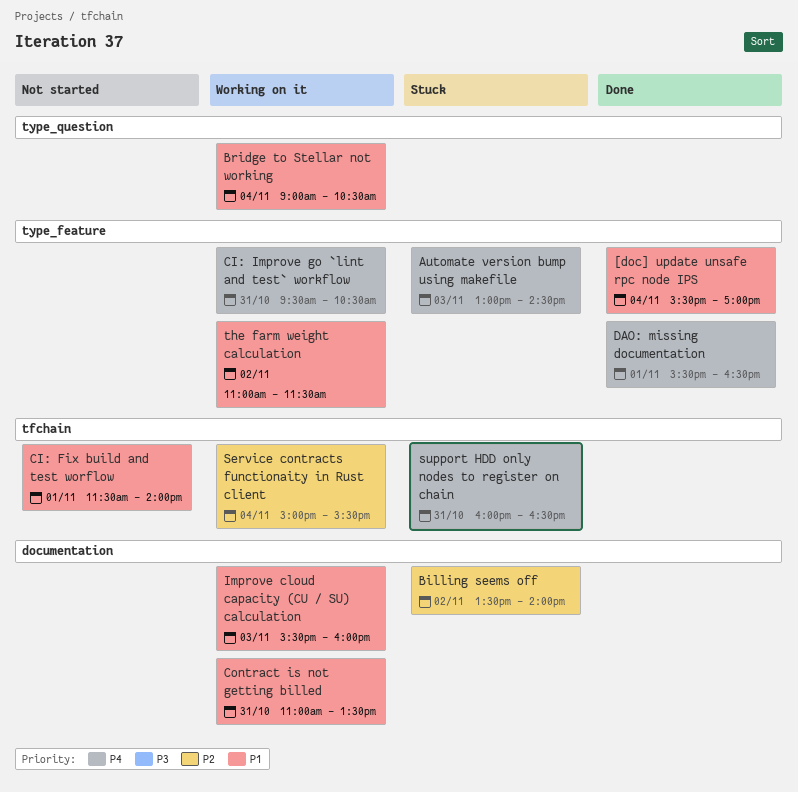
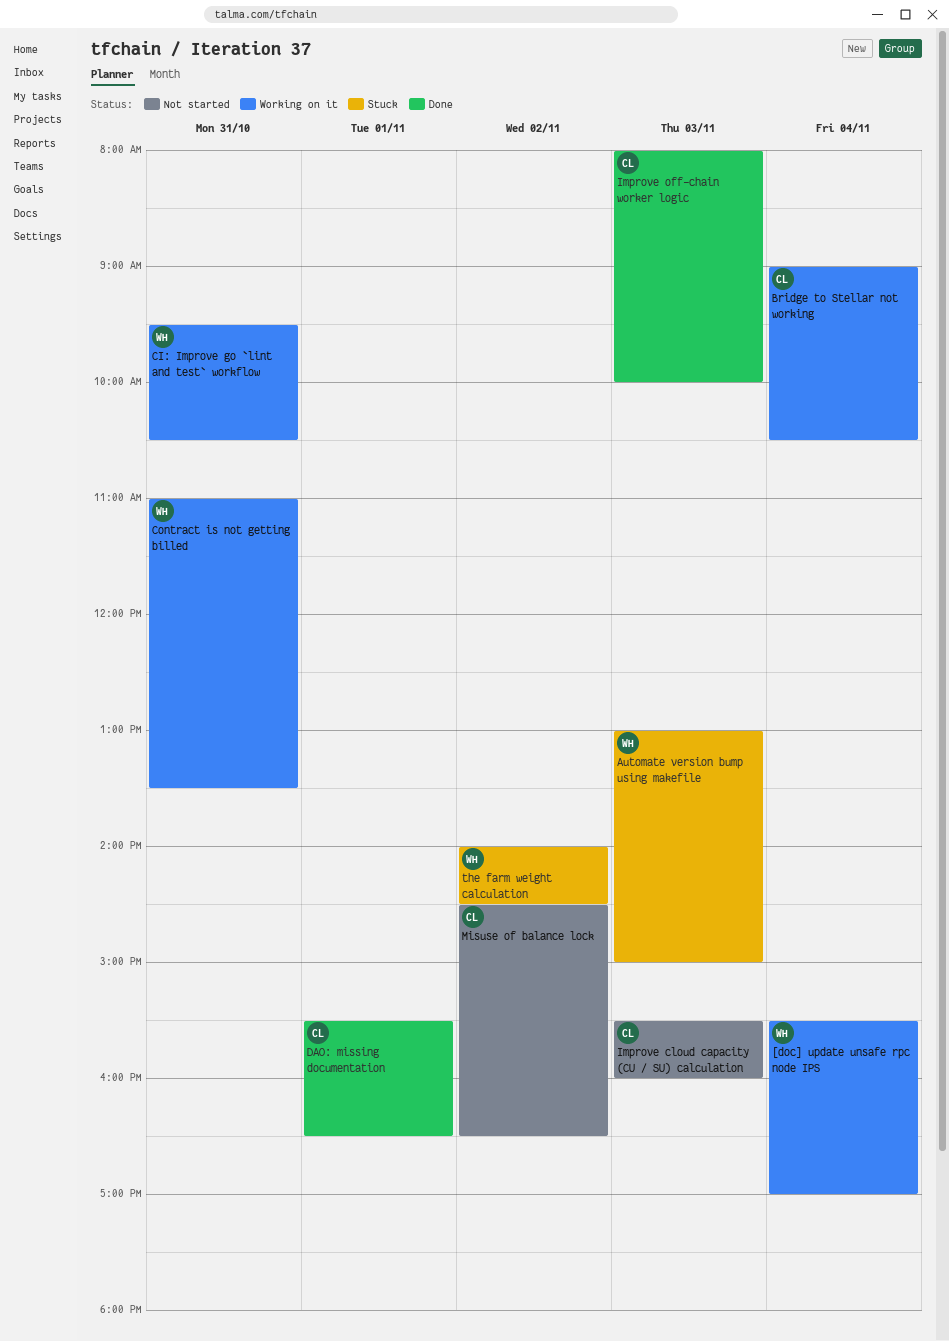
[doc] update unsafe rpc node IPS, status: Done -> Working on it
Automate version bump using makefile, ends: 14:30 -> 15:00
Billing seems off: present -> none
CI: Fix build and test worflow: present -> none
Improve cloud capacity (CU / SU) calculation, status: Working on it -> Not started
Improve off-chain worker logic: none -> present
Misuse of balance lock: none -> present
Service contracts functionaity in Rust client: present -> none
support HDD only nodes to register on chain: present -> none
the farm weight calculation, status: Working on it -> Stuck
the farm weight calculation, begins: 11:00 -> 14:00
the farm weight calculation, ends: 11:30 -> 14:30

